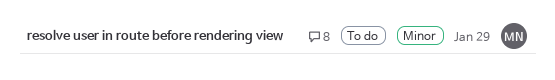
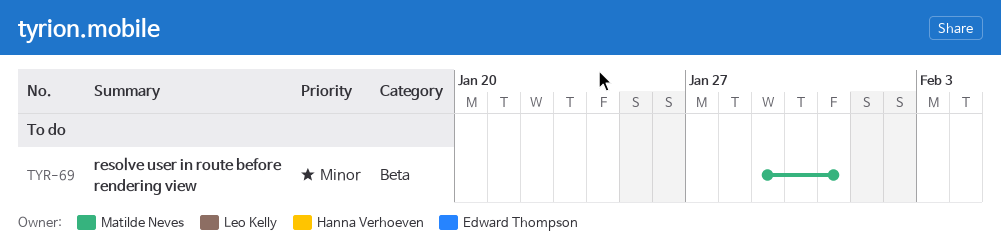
resolve user in route before rendering view, due: Jan 29 -> Jan 31

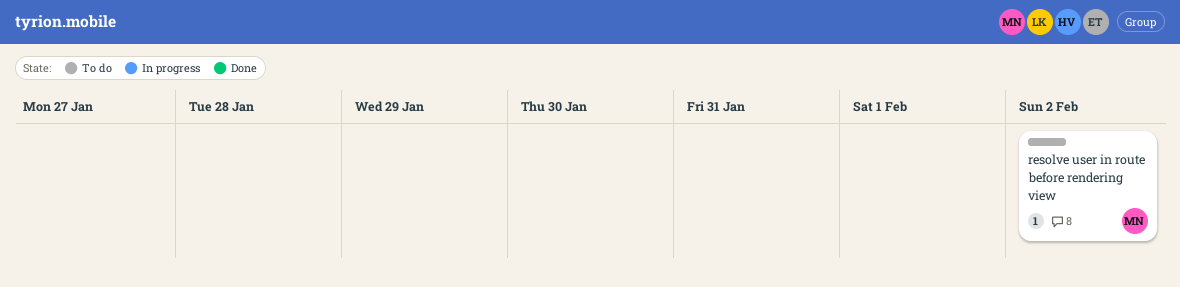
resolve user in route before rendering view, due: Jan 31 -> Feb 2

